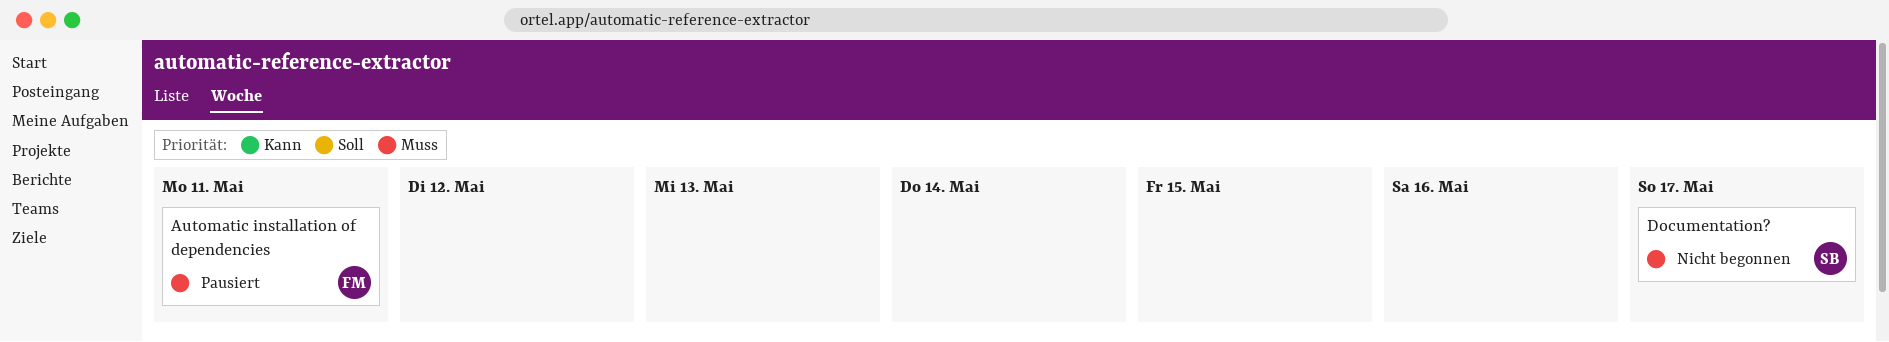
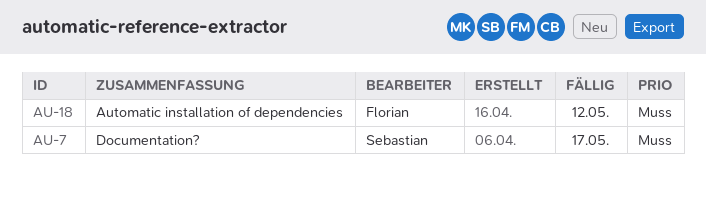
Automatic installation of dependencies, due: May 11 -> May 12

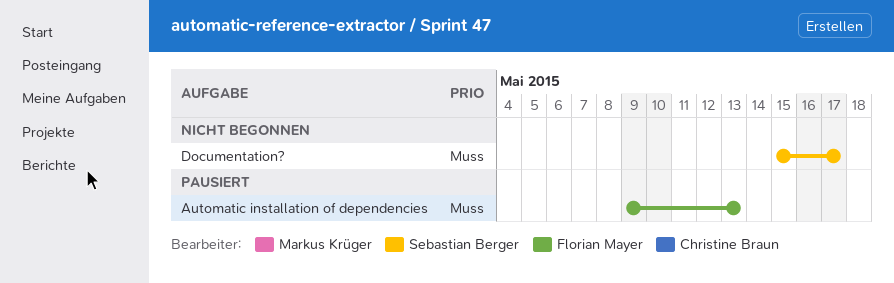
Automatic installation of dependencies, due: May 12 -> May 13

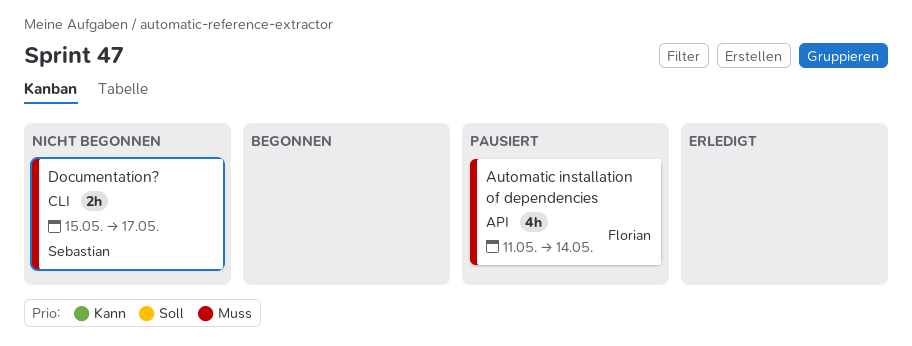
Automatic installation of dependencies, start: May 9 -> May 11
Automatic installation of dependencies, due: May 13 -> May 14

